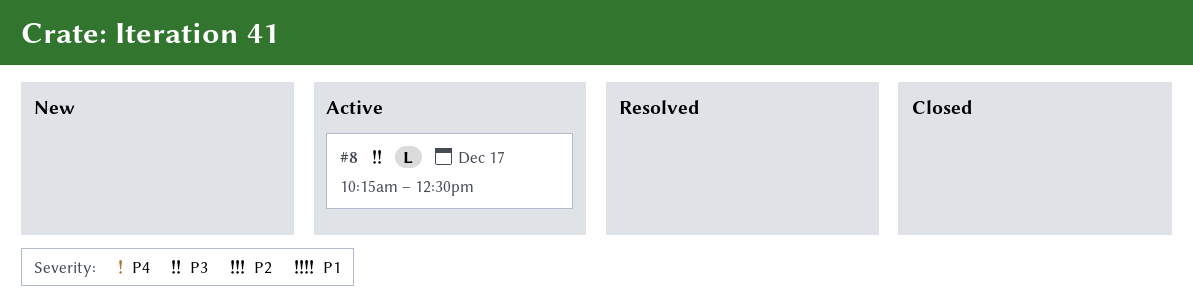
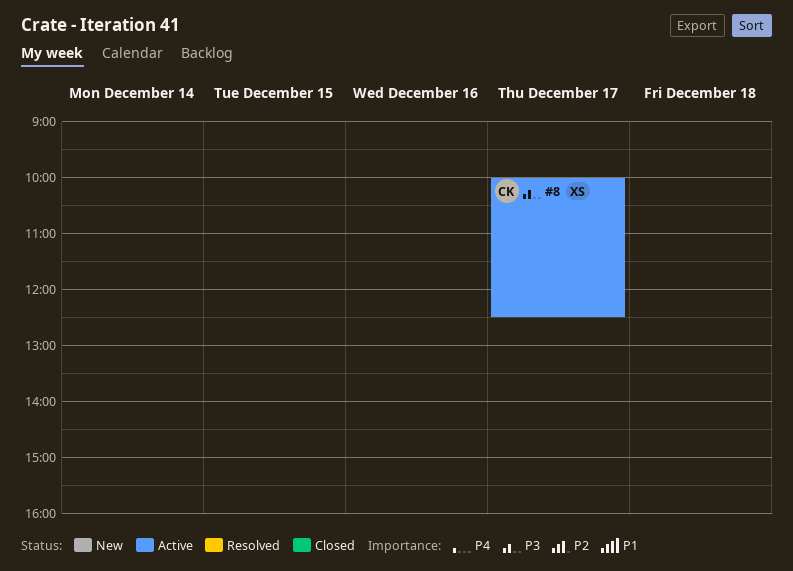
#8, estimate: L -> XS
#8, begins: 10:15 -> 10:00

